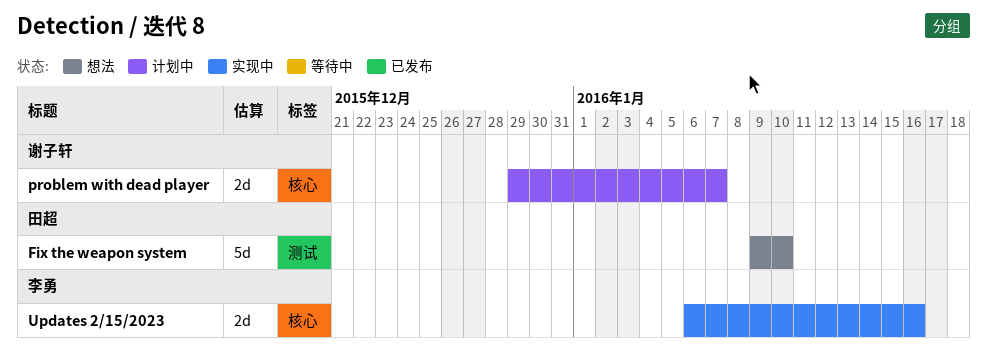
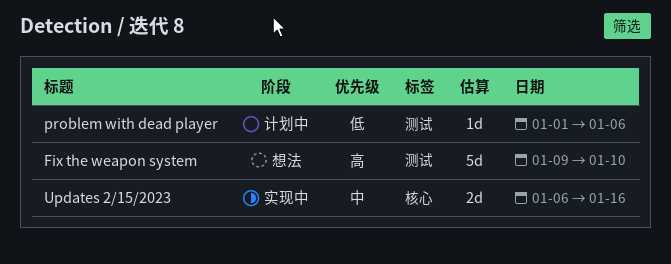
problem with dead player, label: 核心 -> 测试
problem with dead player, estimate: 2d -> 1d
problem with dead player, start: Dec 29 -> Jan 1
problem with dead player, due: Jan 7 -> Jan 6

